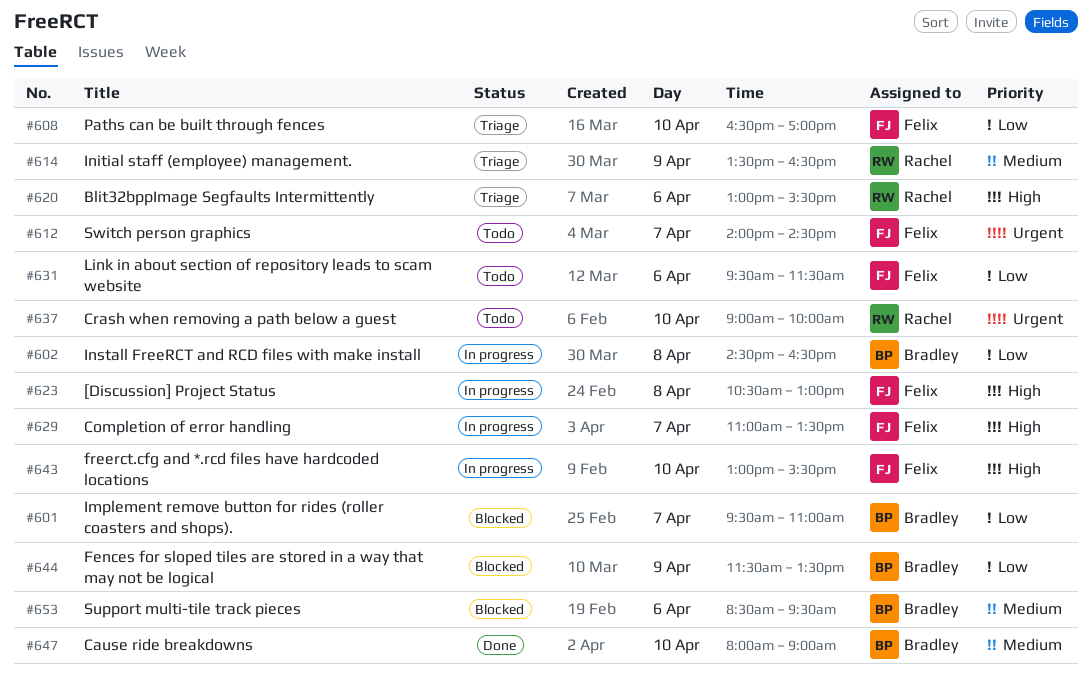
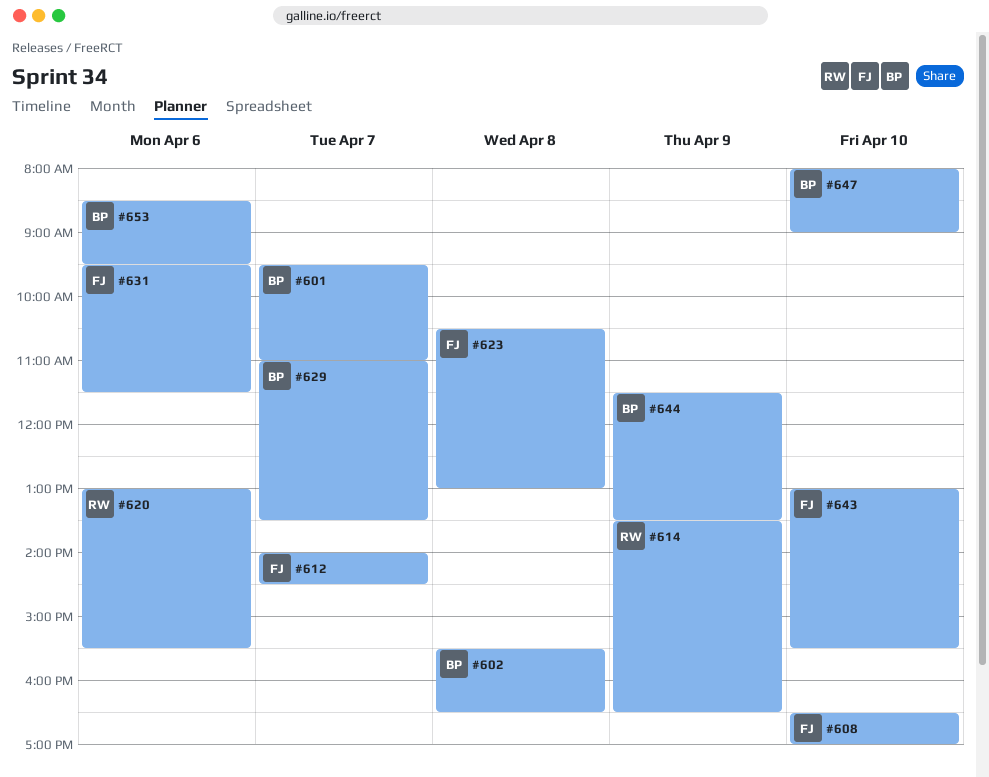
#602, begins: 14:30 -> 15:30
#629, owner: Felix -> Bradley
#637: present -> none

